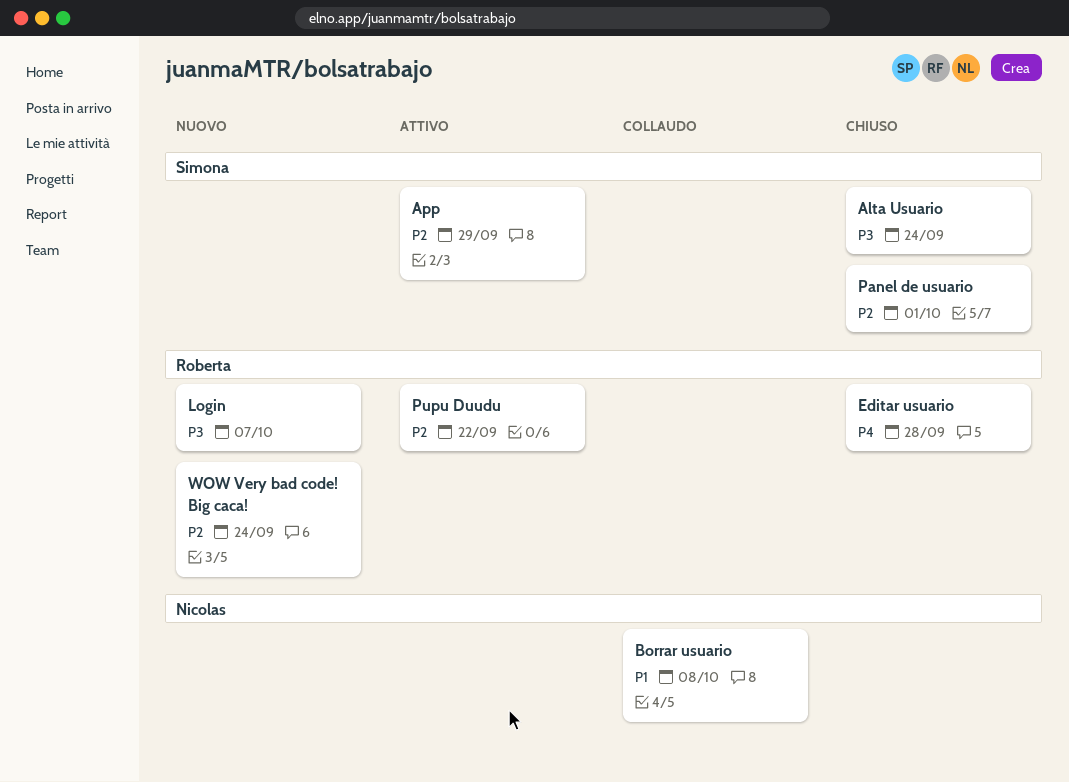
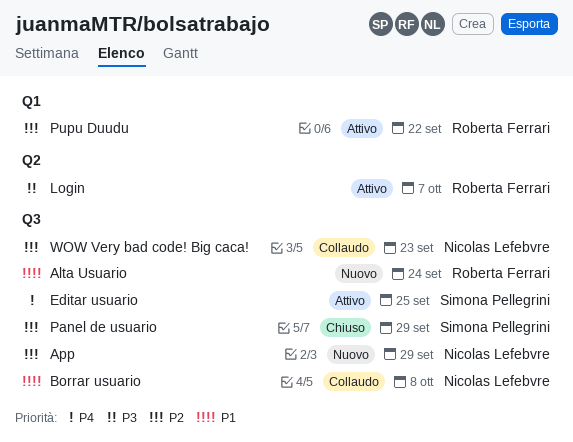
Alta Usuario, status: Chiuso -> Nuovo
Alta Usuario, owner: Simona Pellegrini -> Roberta Ferrari
Alta Usuario, priority: P3 -> P1
App, status: Attivo -> Nuovo
App, owner: Simona Pellegrini -> Nicolas Lefebvre
Editar usuario, status: Chiuso -> Attivo
Editar usuario, owner: Roberta Ferrari -> Simona Pellegrini
Editar usuario, due: Sep 28 -> Sep 25
Login, status: Nuovo -> Attivo
Panel de usuario, due: Oct 1 -> Sep 29
WOW Very bad code! Big caca!, status: Nuovo -> Collaudo
WOW Very bad code! Big caca!, owner: Roberta Ferrari -> Nicolas Lefebvre
WOW Very bad code! Big caca!, due: Sep 24 -> Sep 23

